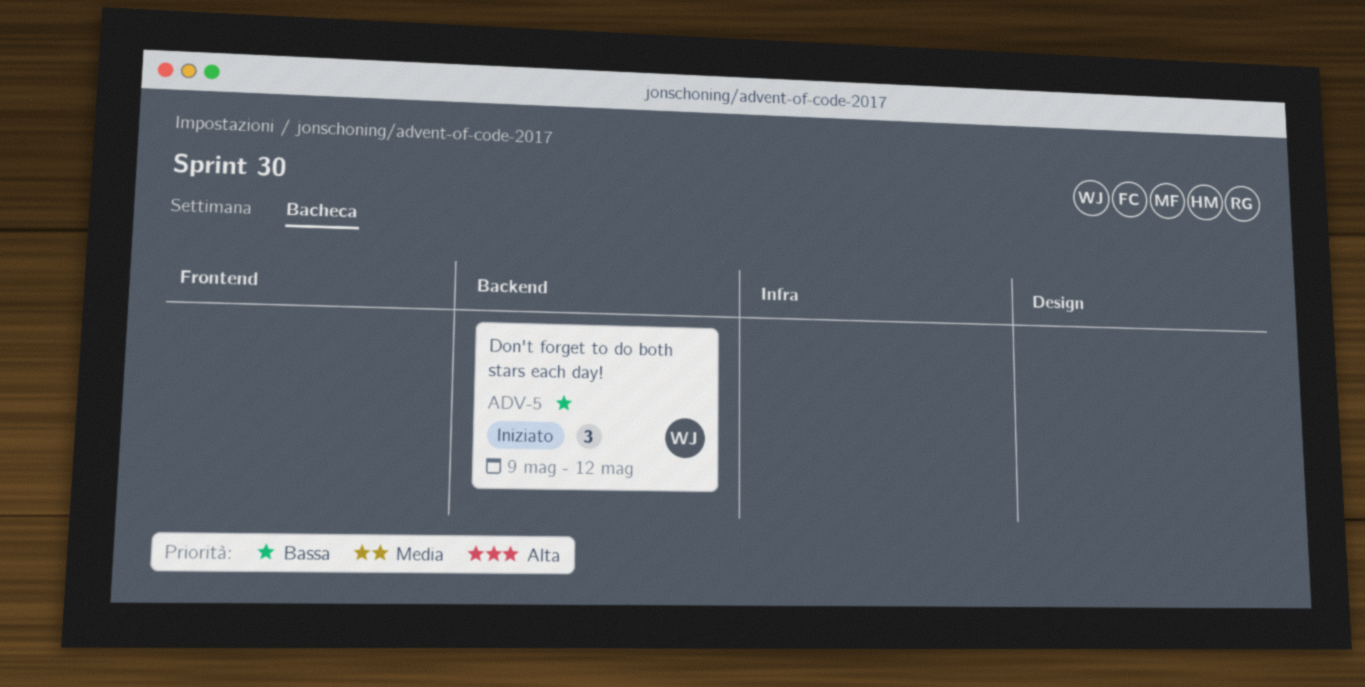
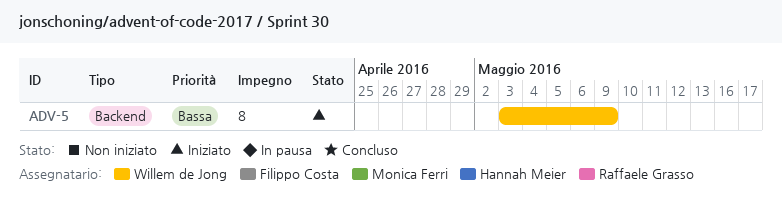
ADV-5, estimate: 3 -> 8
ADV-5, start: May 9 -> May 3
ADV-5, due: May 12 -> May 9

